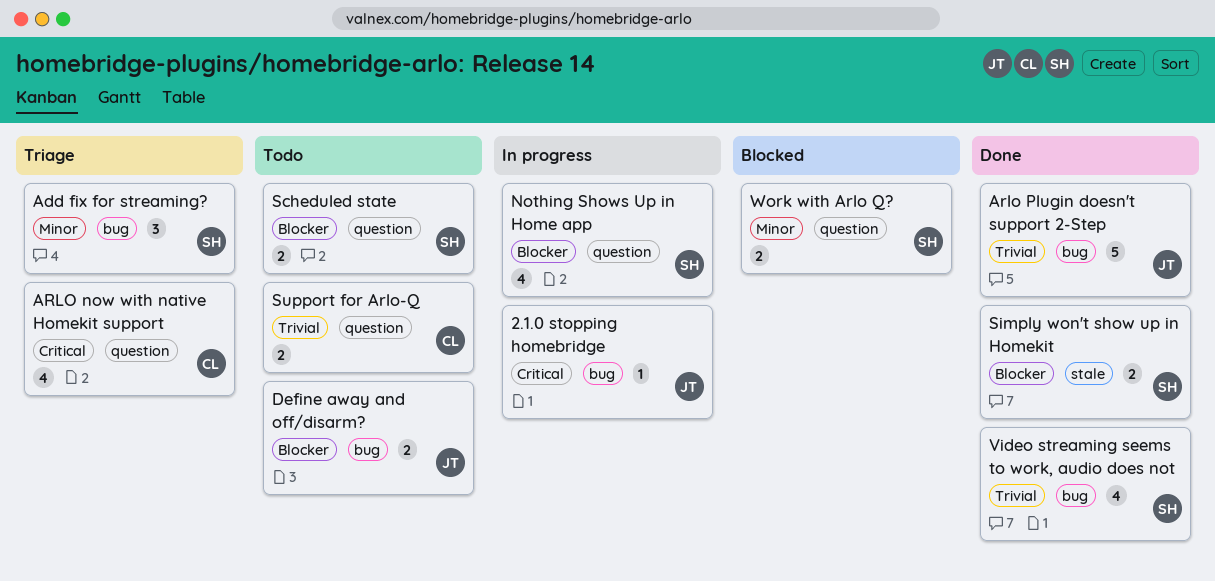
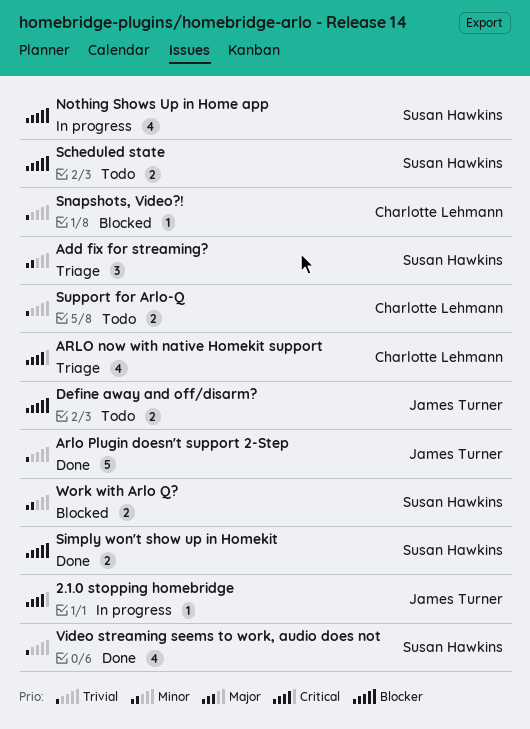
Snapshots, Video?!: none -> present

